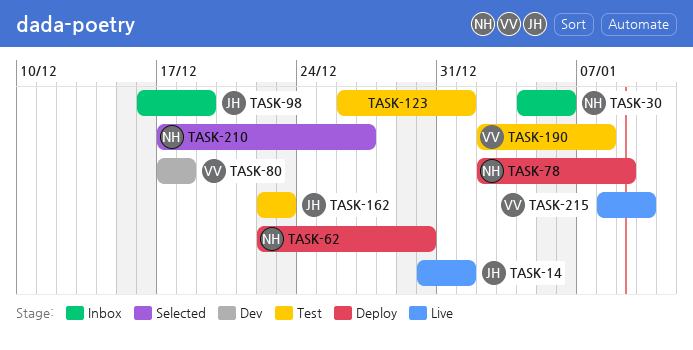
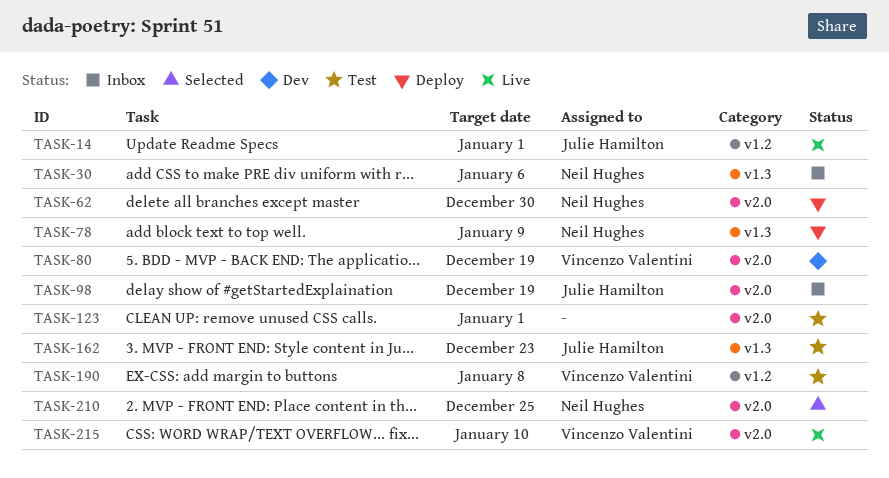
TASK-80, due: Dec 18 -> Dec 19
TASK-210, due: Dec 27 -> Dec 25

